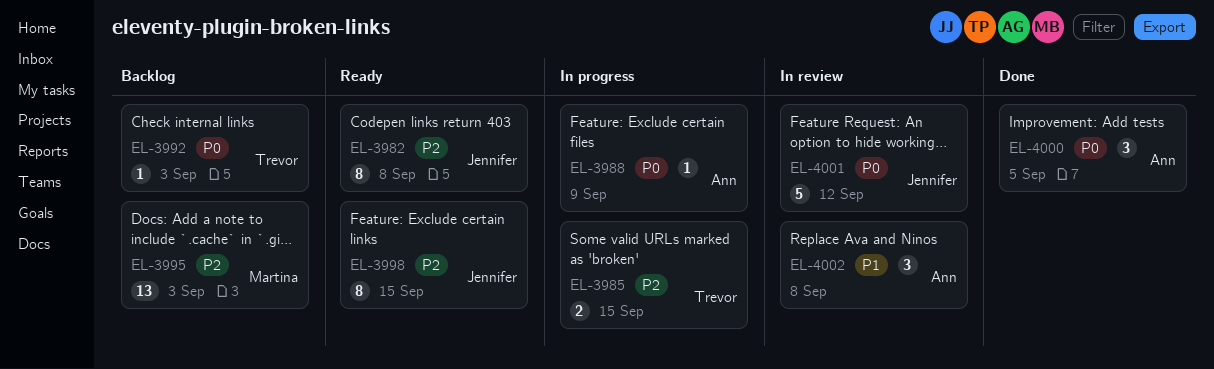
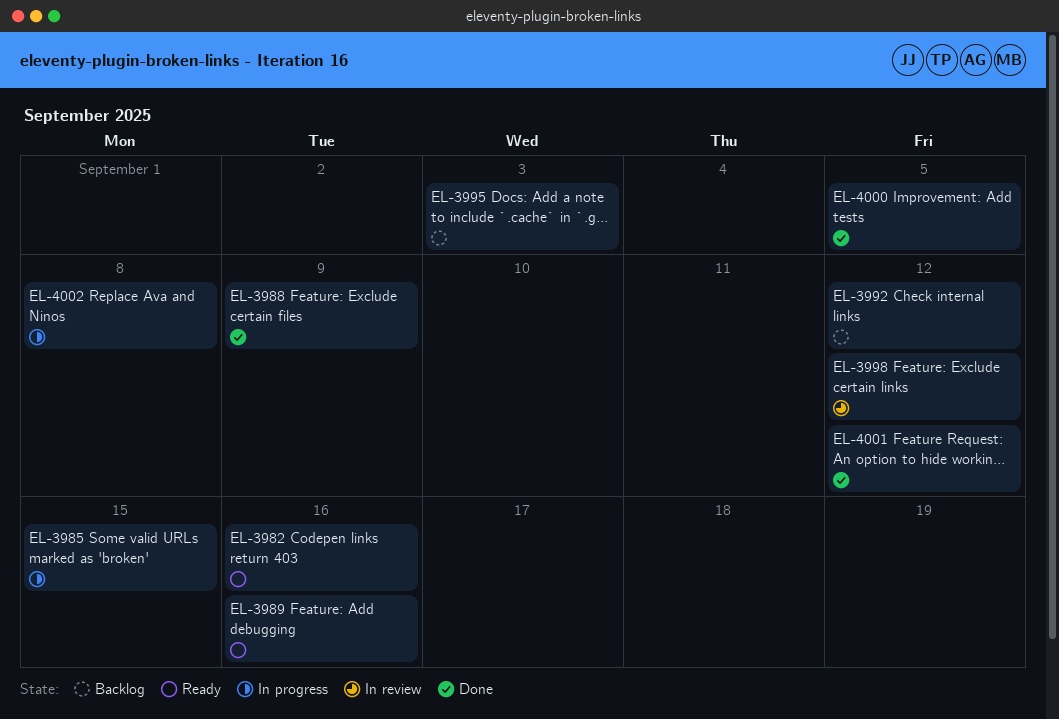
EL-3982, due: Sep 8 -> Sep 16
EL-3988, status: In progress -> Done
EL-3989: none -> present
EL-3992, due: Sep 3 -> Sep 12
EL-3998, status: Ready -> In review
EL-3998, due: Sep 15 -> Sep 12
EL-4001, status: In review -> Done
EL-4002, status: In review -> In progress

